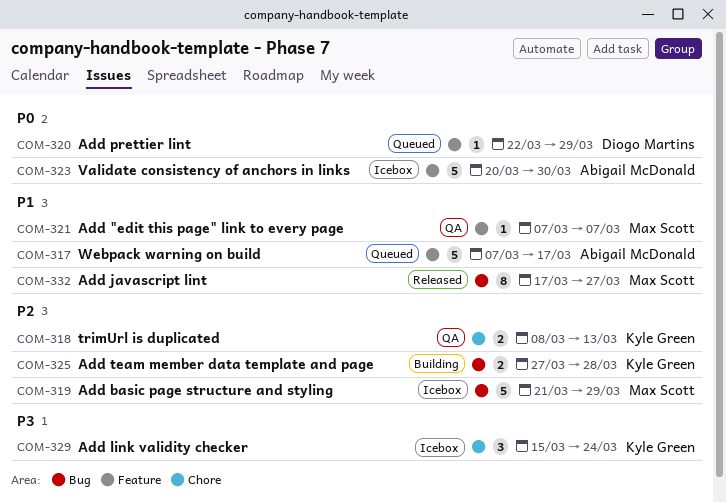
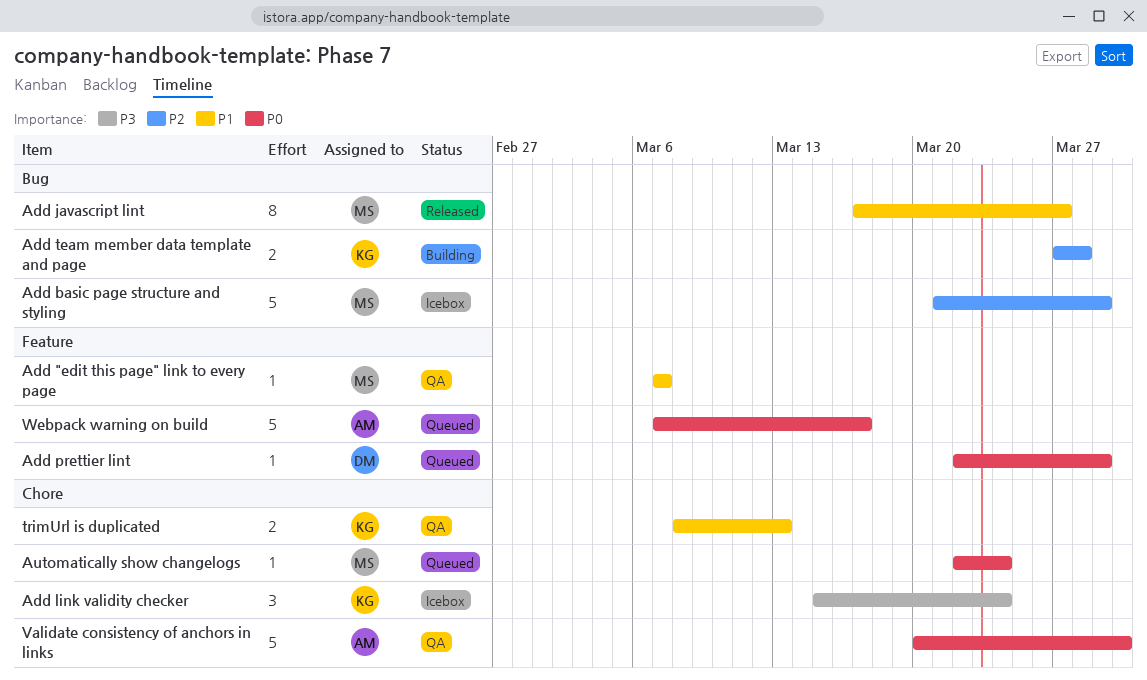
Automatically show changelogs: none -> present
trimUrl is duplicated, priority: P2 -> P1
Validate consistency of anchors in links, status: Icebox -> QA
Validate consistency of anchors in links, label: Feature -> Chore
Webpack warning on build, priority: P1 -> P0

